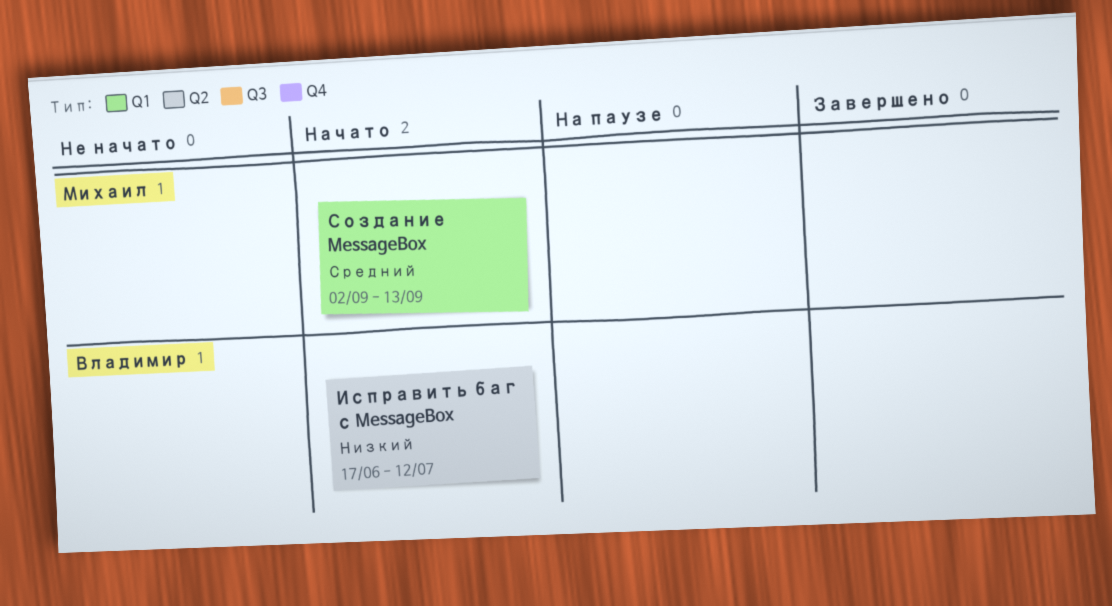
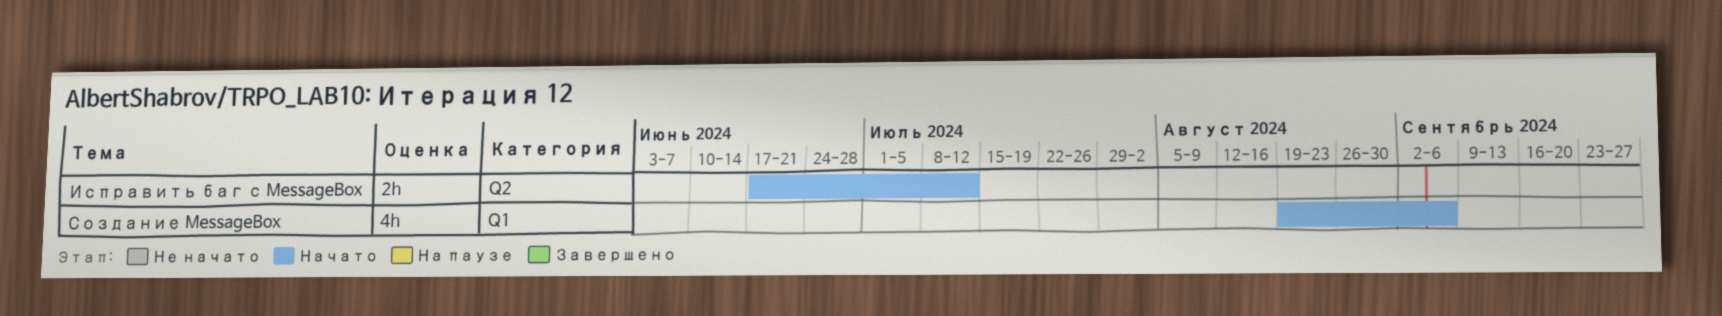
Создание MessageBox, start: Sep 2 -> Aug 19
Создание MessageBox, due: Sep 13 -> Sep 6

